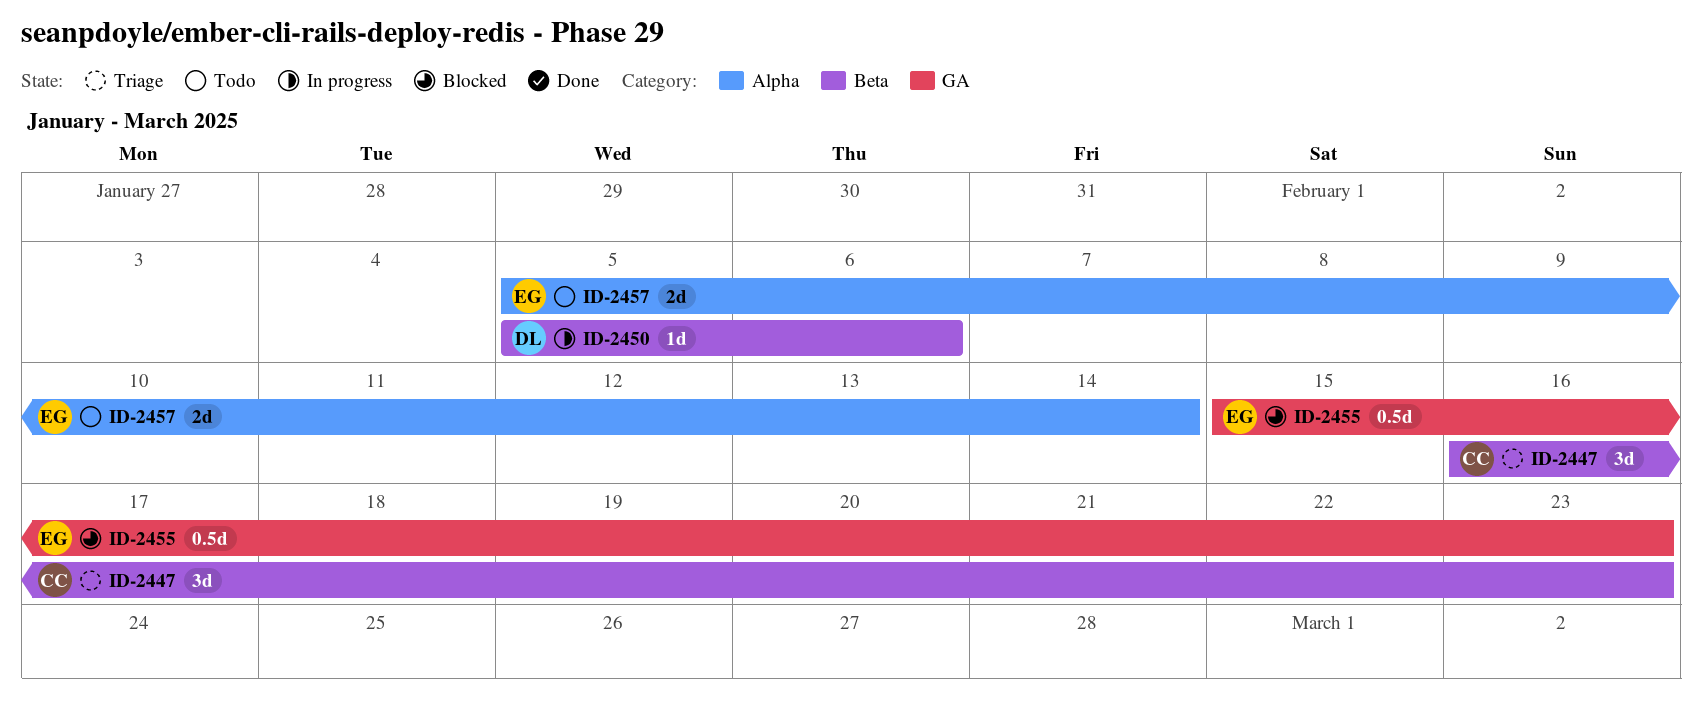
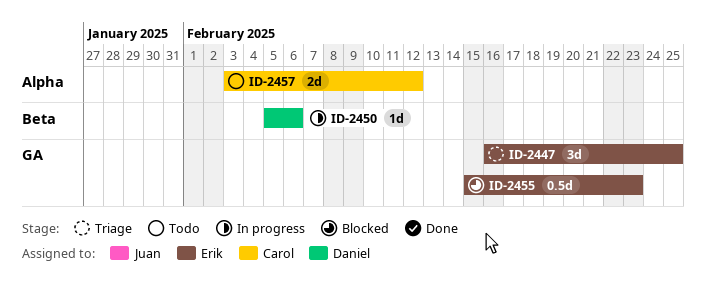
ID-2447, owner: Carol -> Erik
ID-2447, label: Beta -> GA
ID-2447, due: Feb 23 -> Feb 25
ID-2457, owner: Erik -> Carol
ID-2457, start: Feb 5 -> Feb 3
ID-2457, due: Feb 14 -> Feb 12

